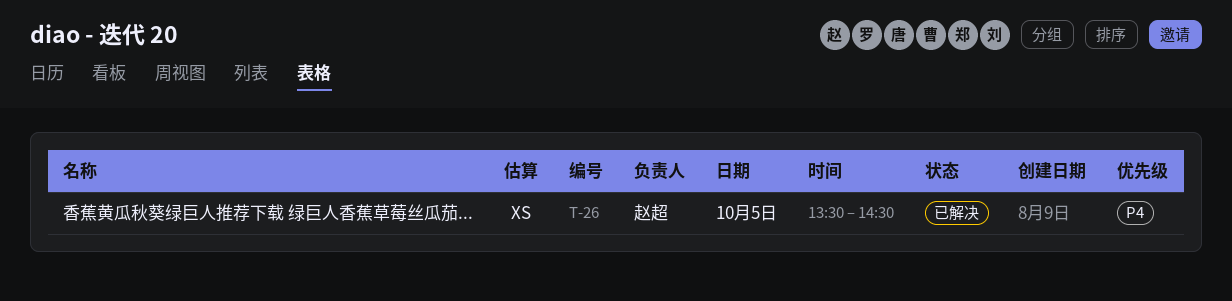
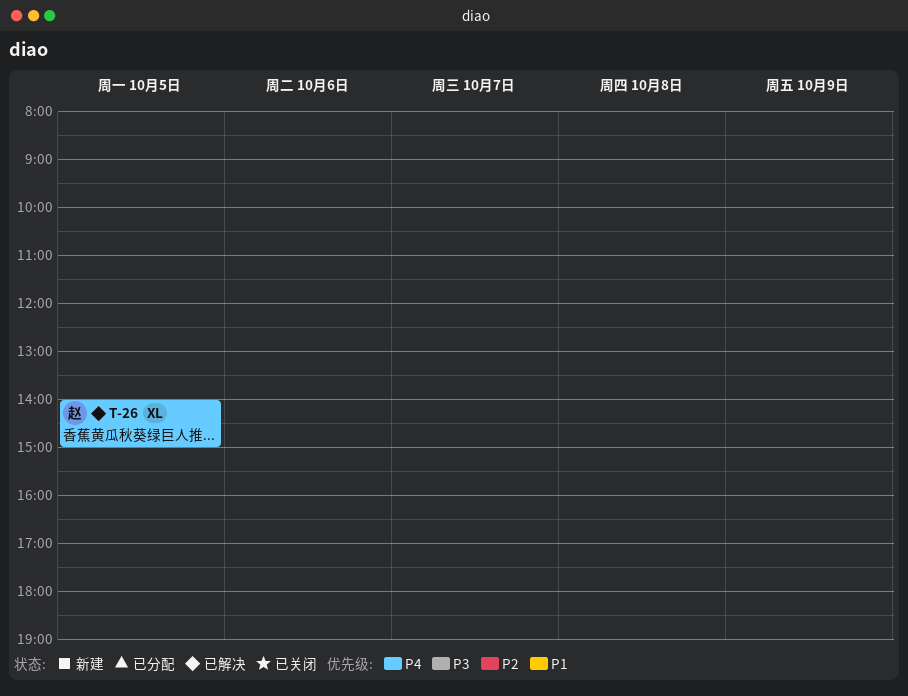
T-26, estimate: XS -> XL
T-26, begins: 13:30 -> 14:00
T-26, ends: 14:30 -> 15:00

